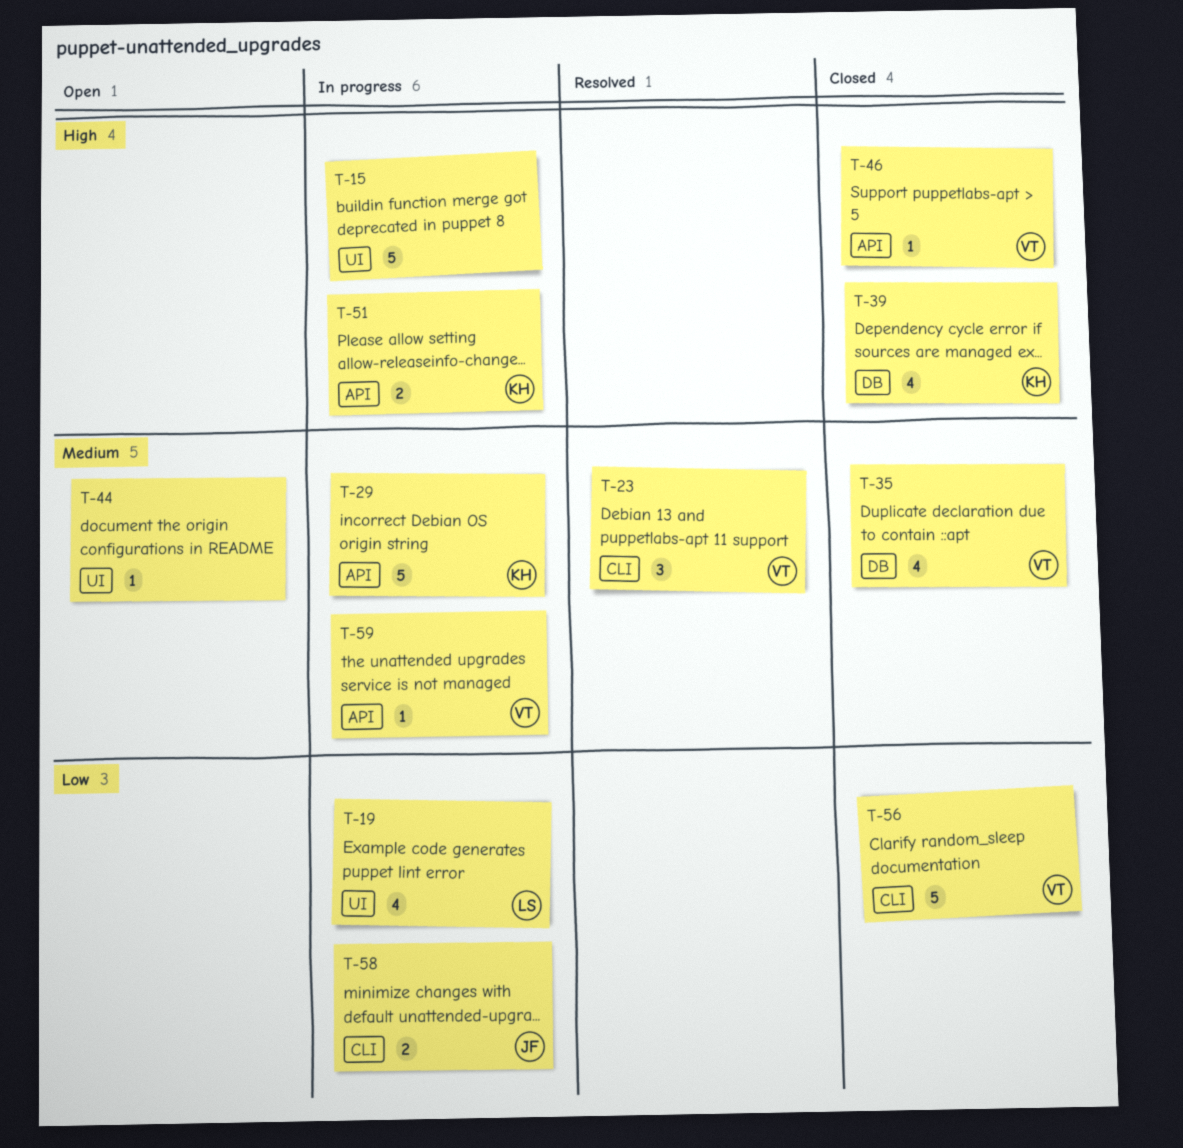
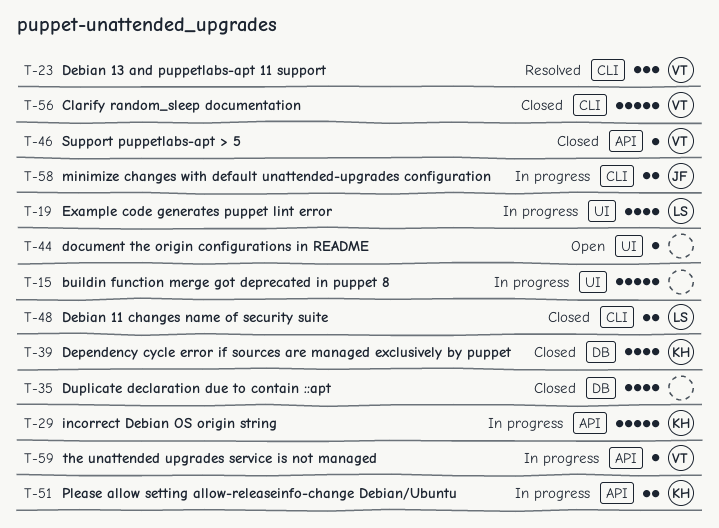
T-35, owner: VT -> none
T-48: none -> present

